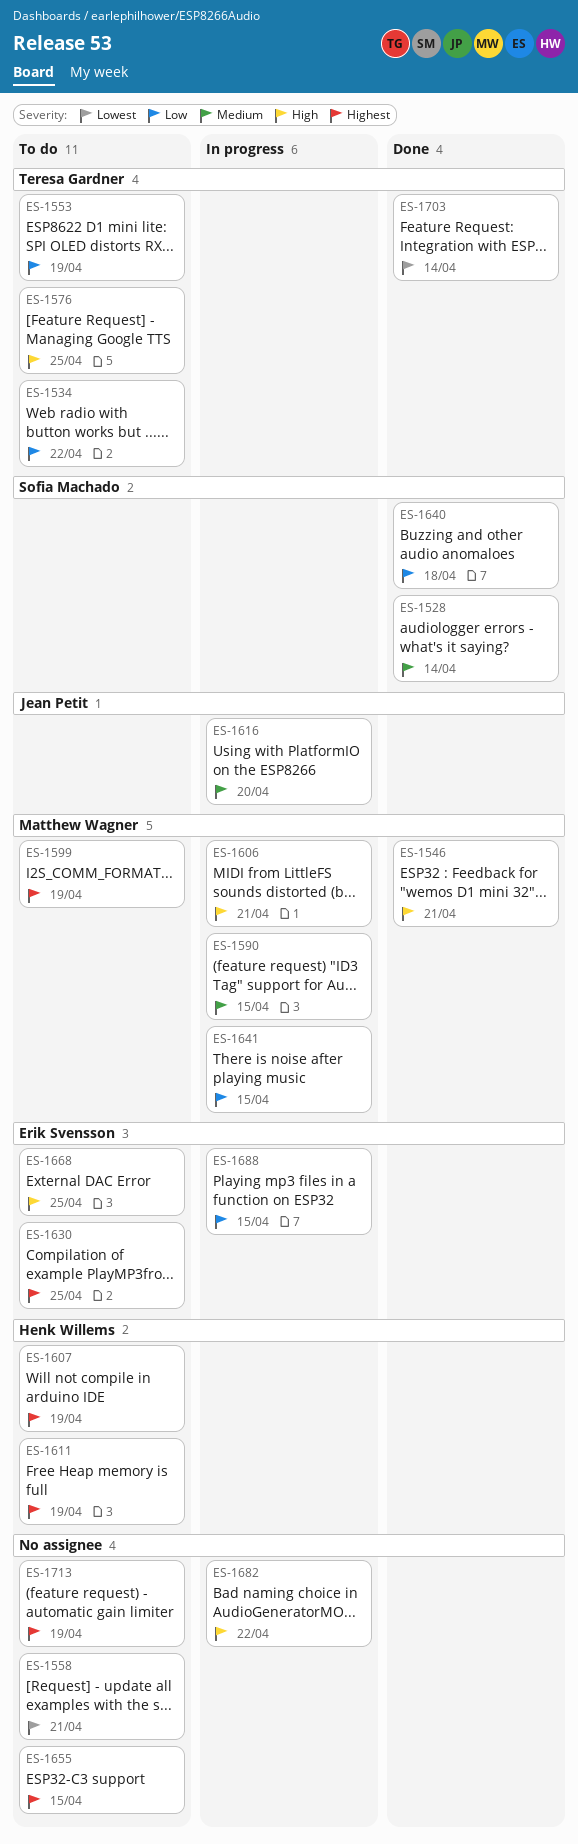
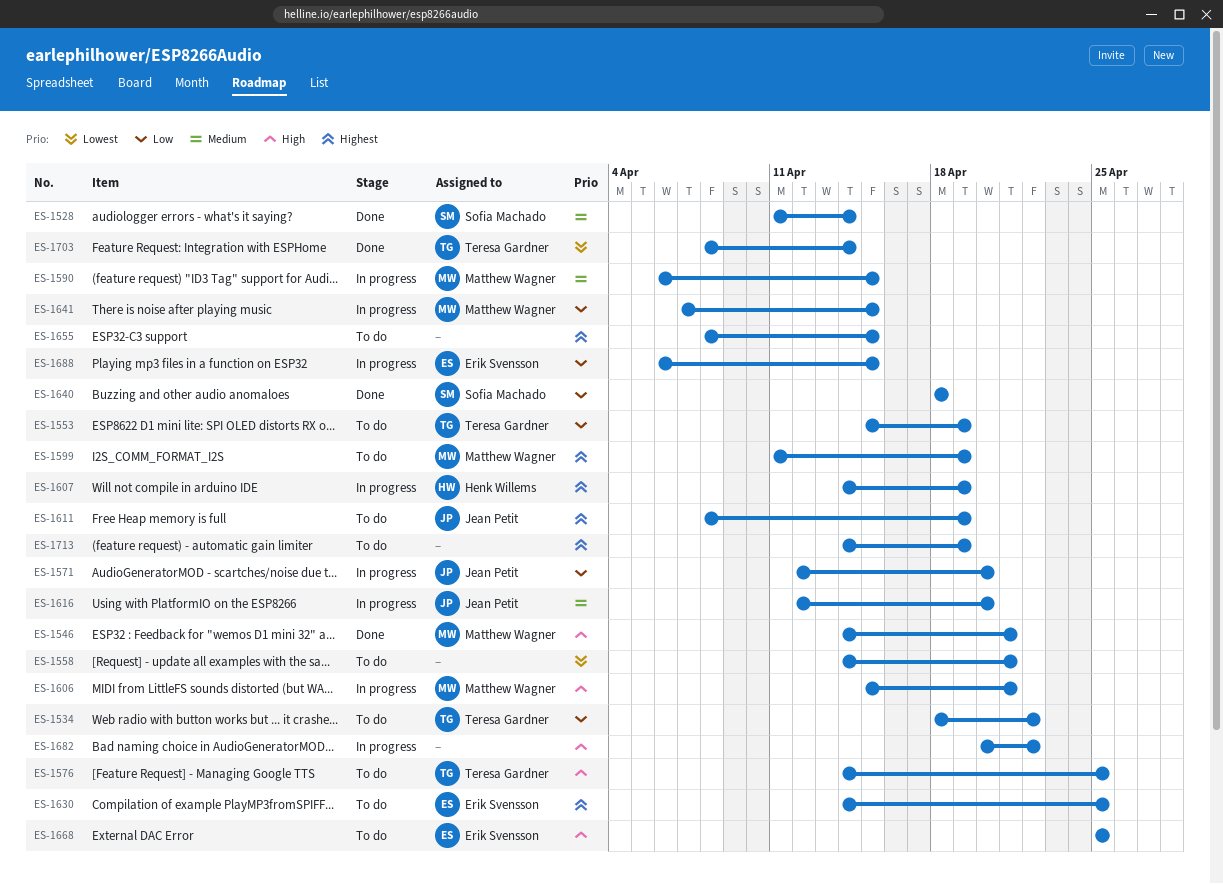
ES-1571: none -> present
ES-1607, status: To do -> In progress
ES-1611, owner: Henk Willems -> Jean Petit

